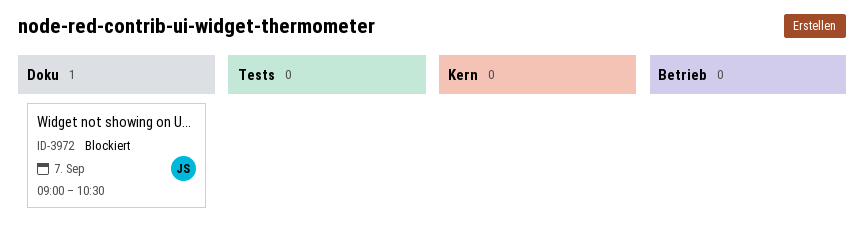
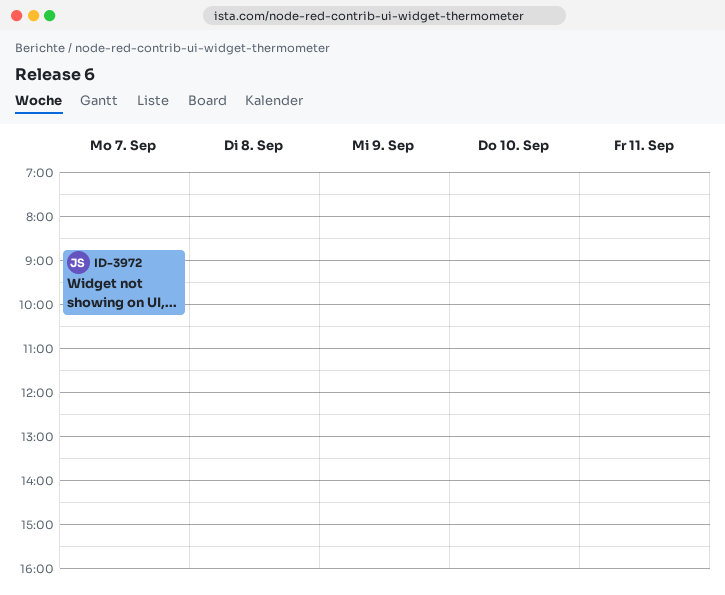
ID-3972, begins: 09:00 -> 08:45
ID-3972, ends: 10:30 -> 10:15

